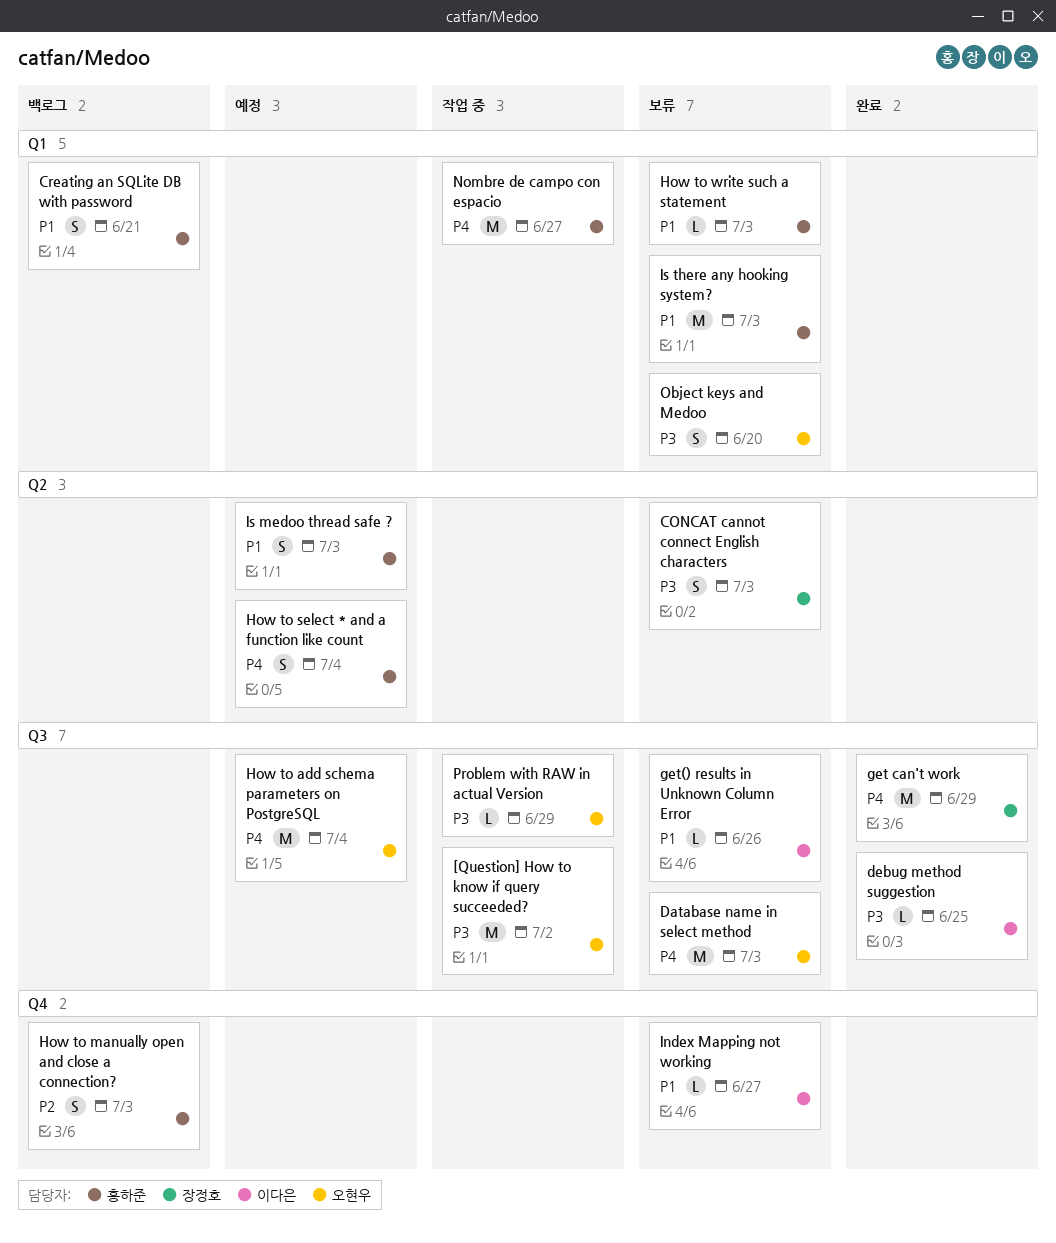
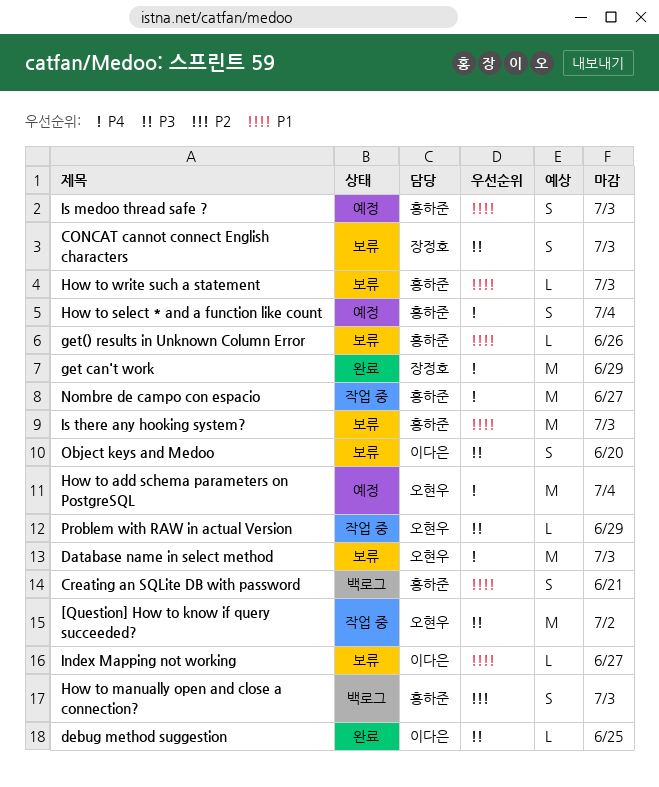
get() results in Unknown Column Error, owner: 이다은 -> 홍하준
Object keys and Medoo, owner: 오현우 -> 이다은

